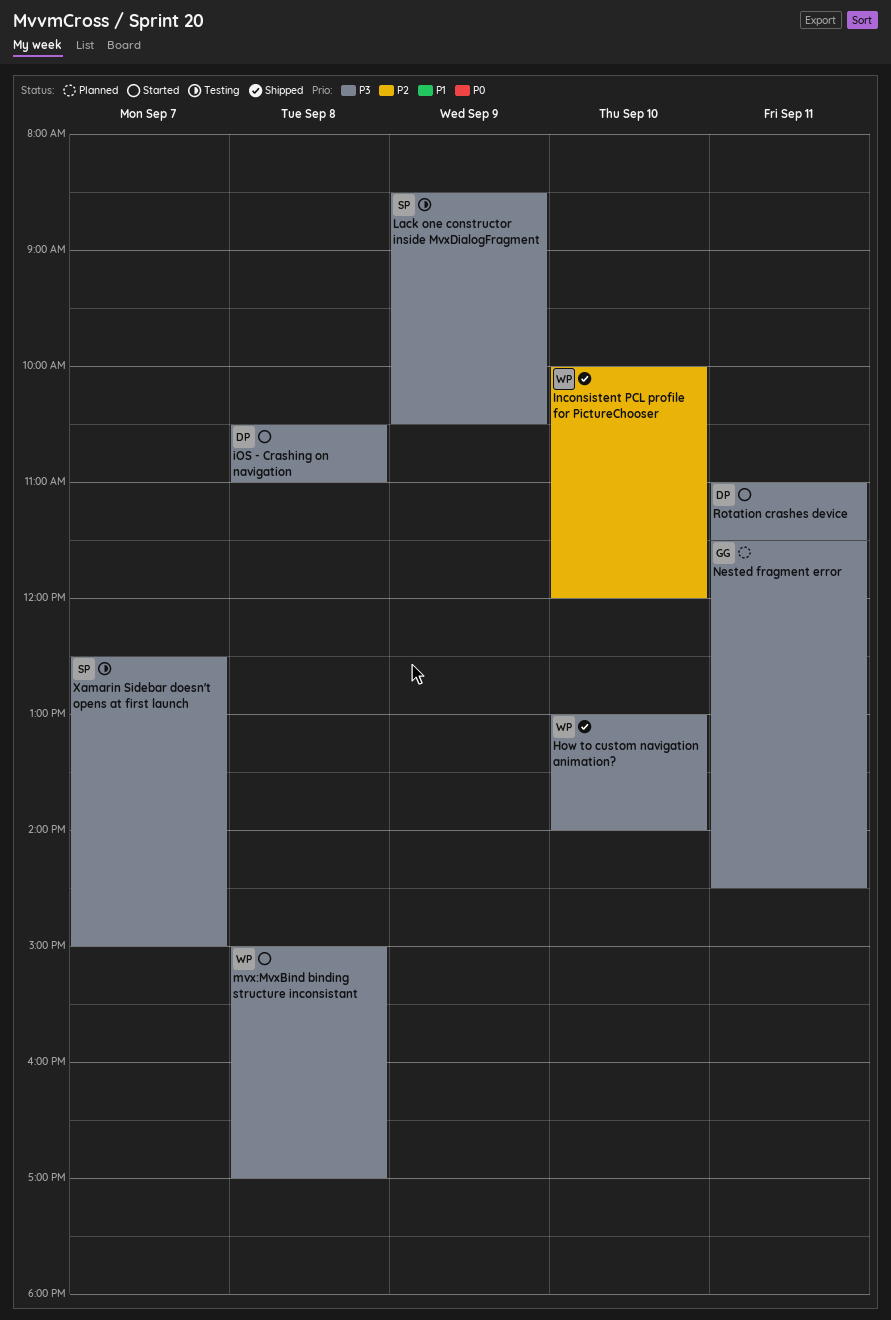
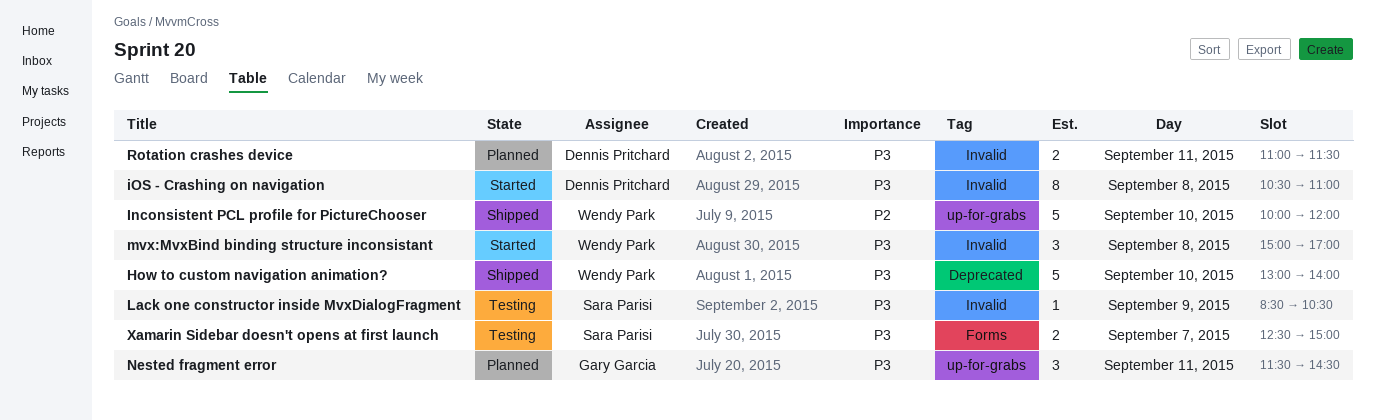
Rotation crashes device, status: Started -> Planned

